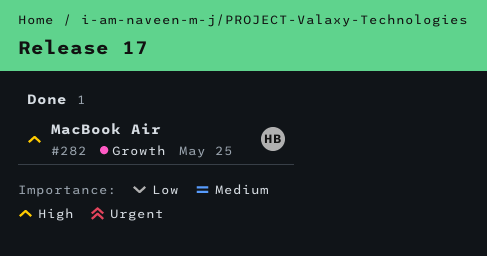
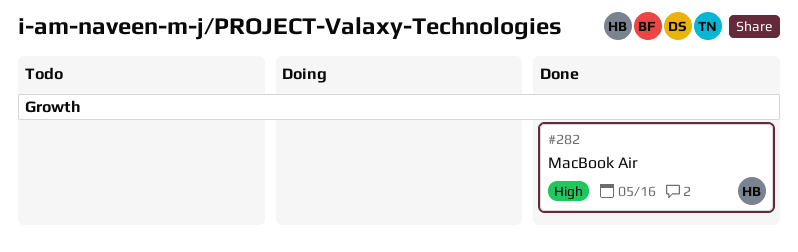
#282, due: May 25 -> May 16

